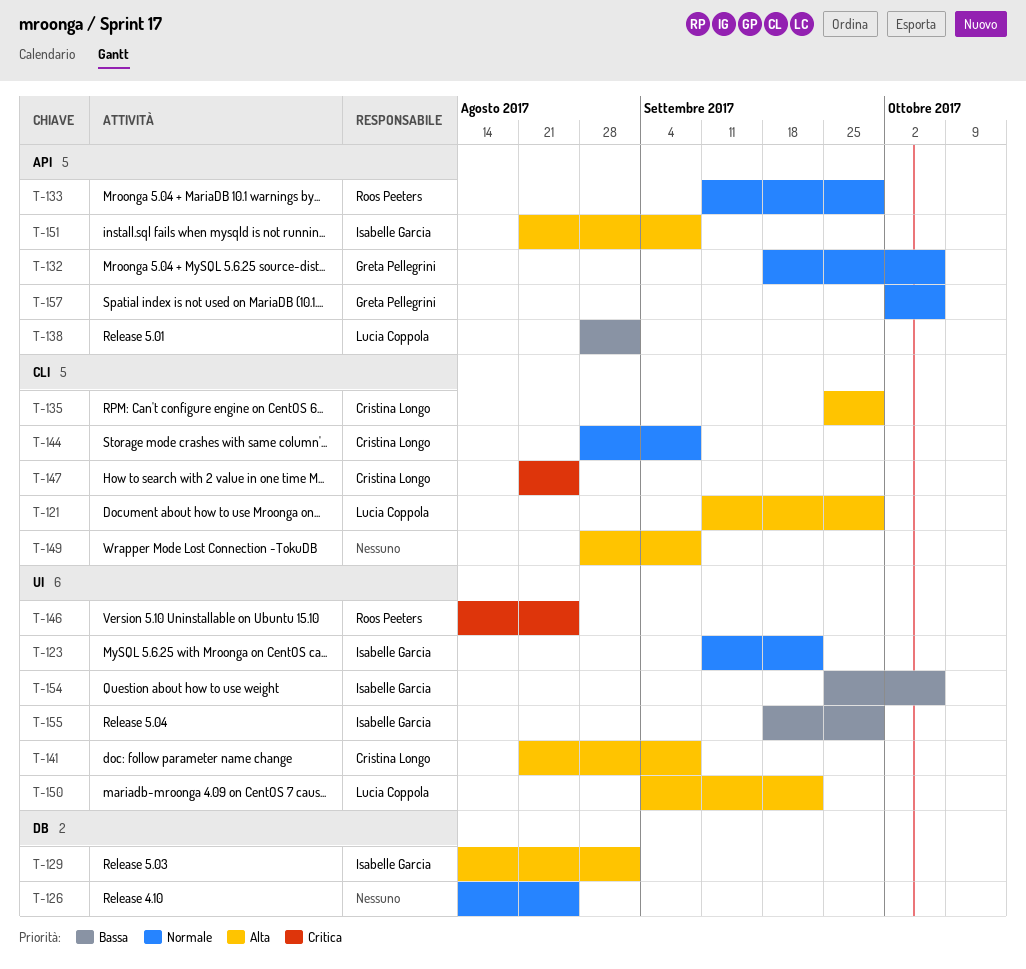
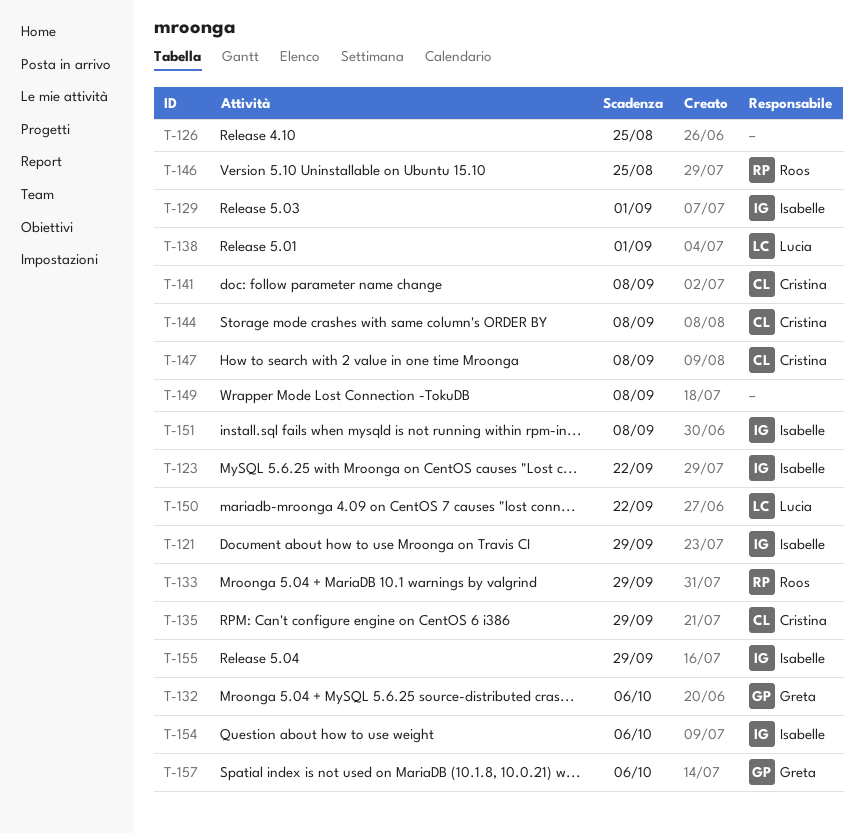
T-121, owner: Lucia Coppola -> Isabelle Garcia
T-147, due: Aug 25 -> Sep 8

